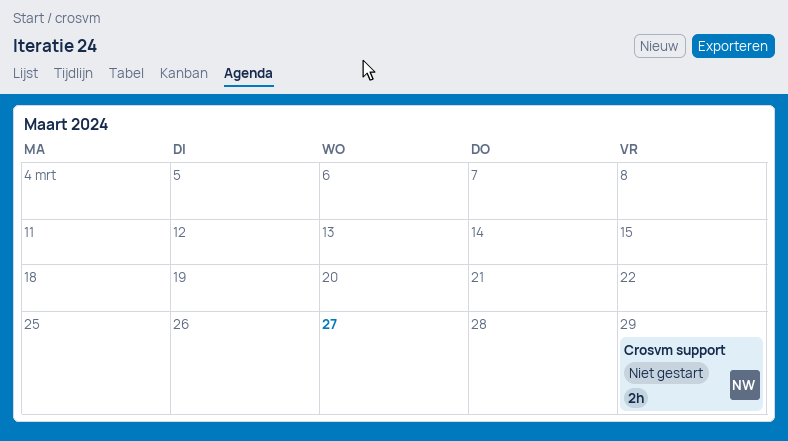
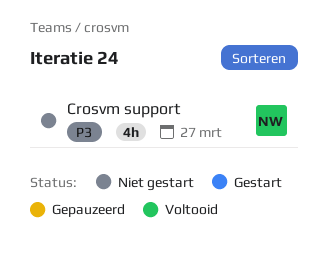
Crosvm support, estimate: 2h -> 4h
Crosvm support, due: Mar 29 -> Mar 27

